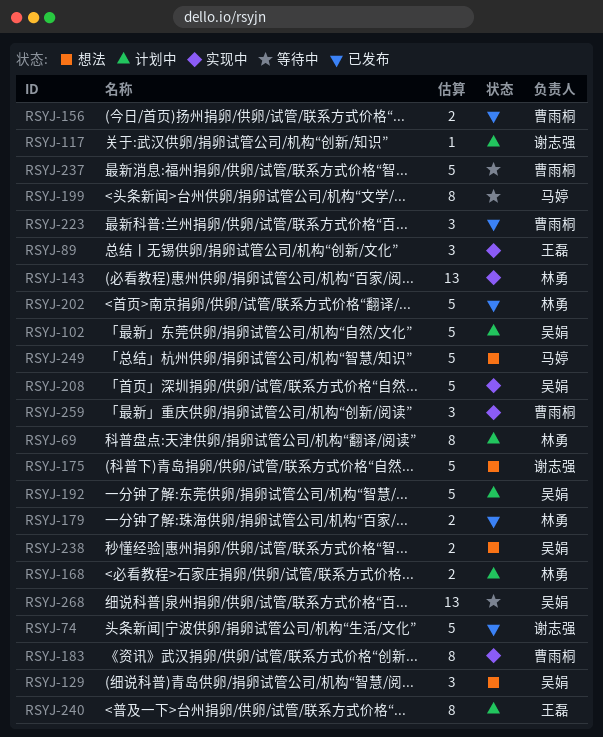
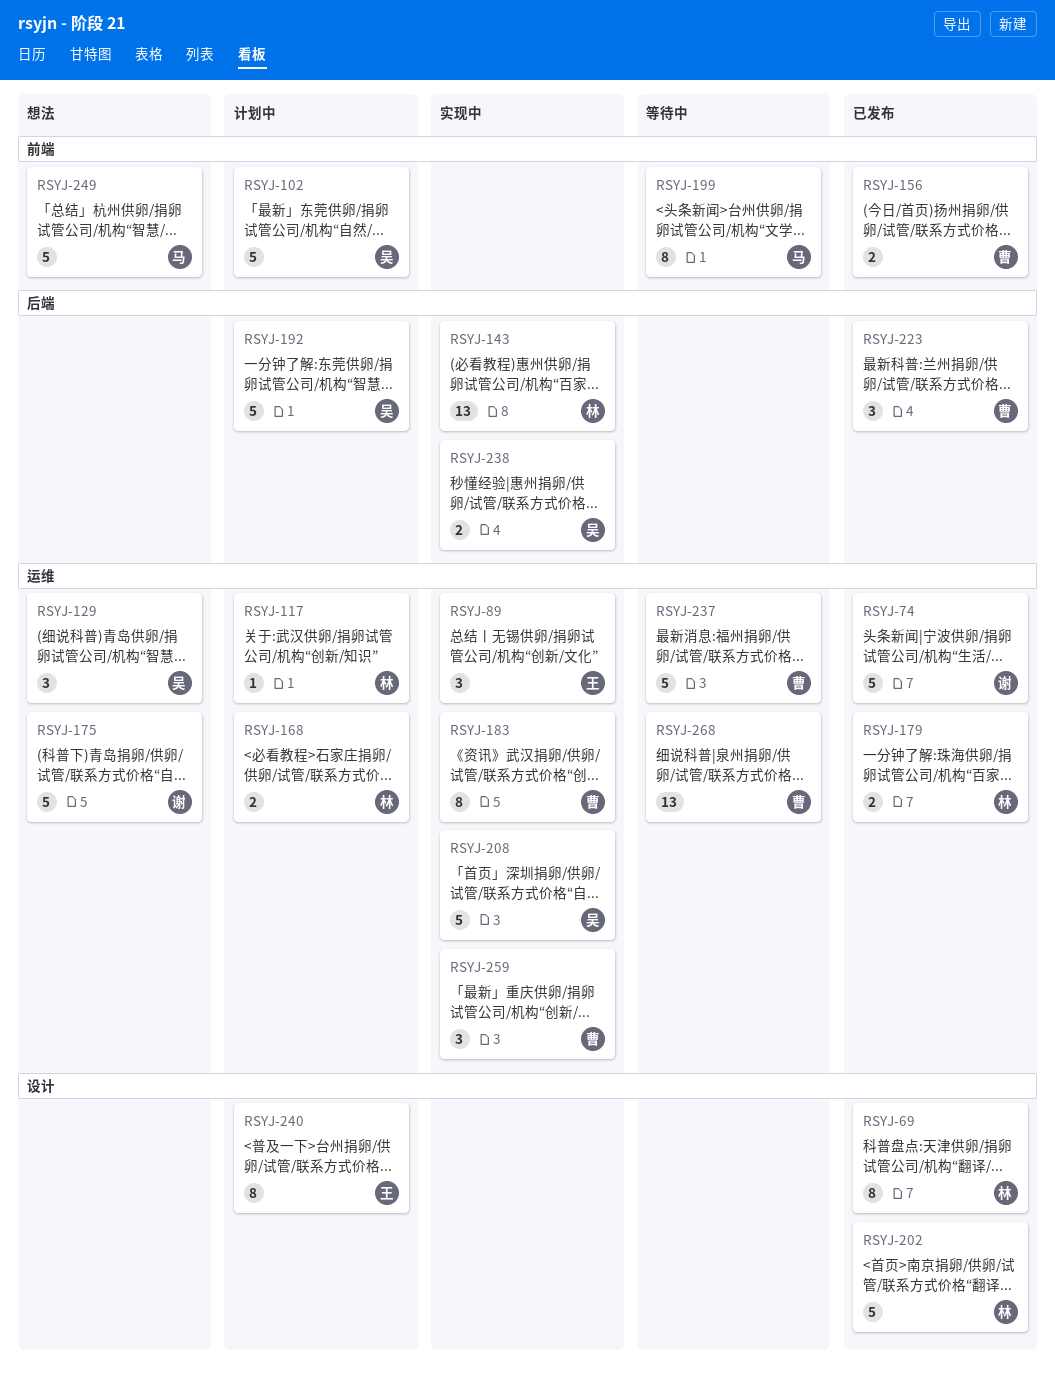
RSYJ-69, status: 计划中 -> 已发布
RSYJ-117, owner: 谢志强 -> 林勇
RSYJ-238, status: 想法 -> 实现中
RSYJ-268, owner: 吴娟 -> 曹雨桐

